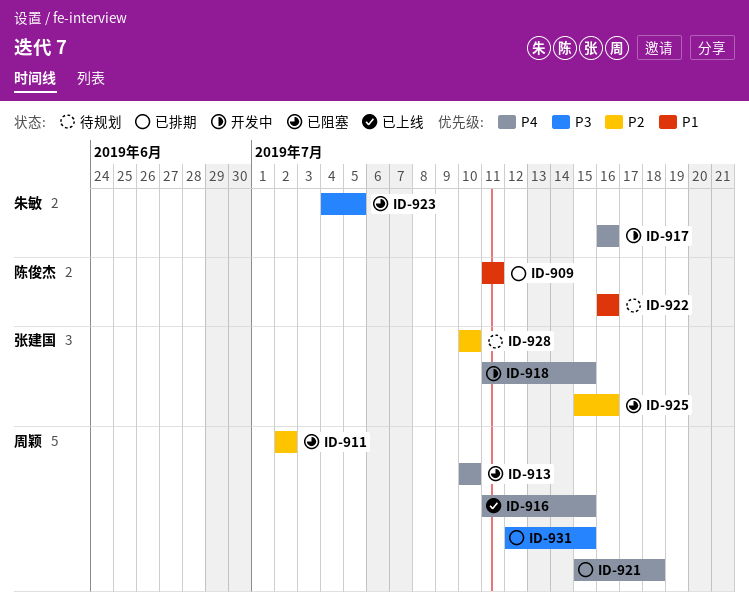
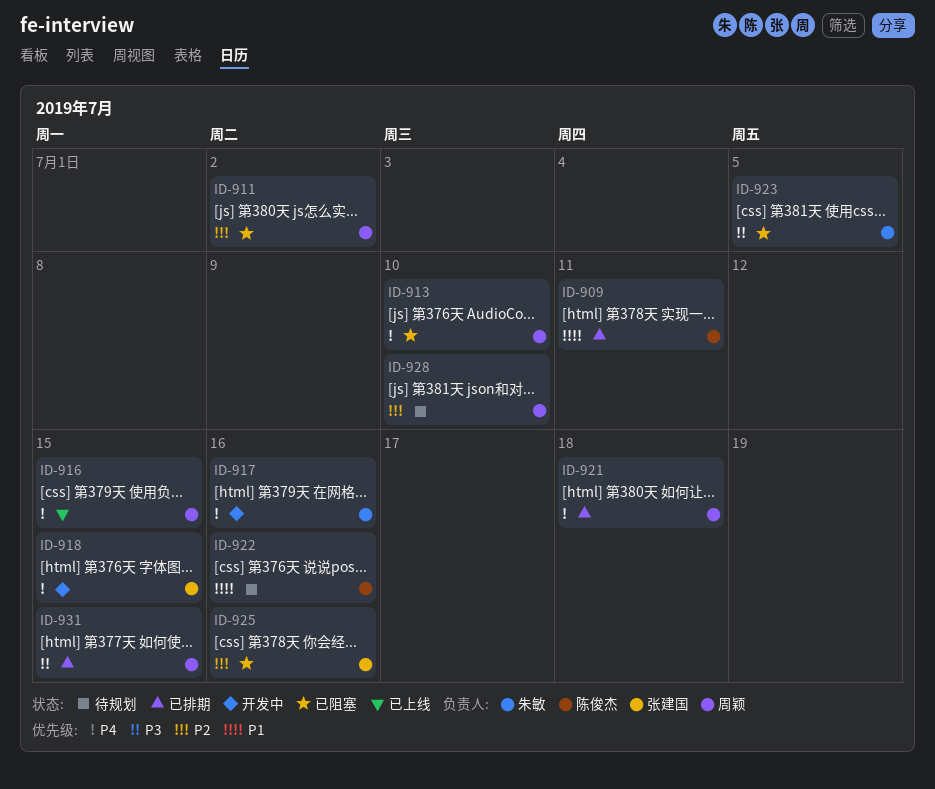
ID-928, owner: 张建国 -> 周颖

